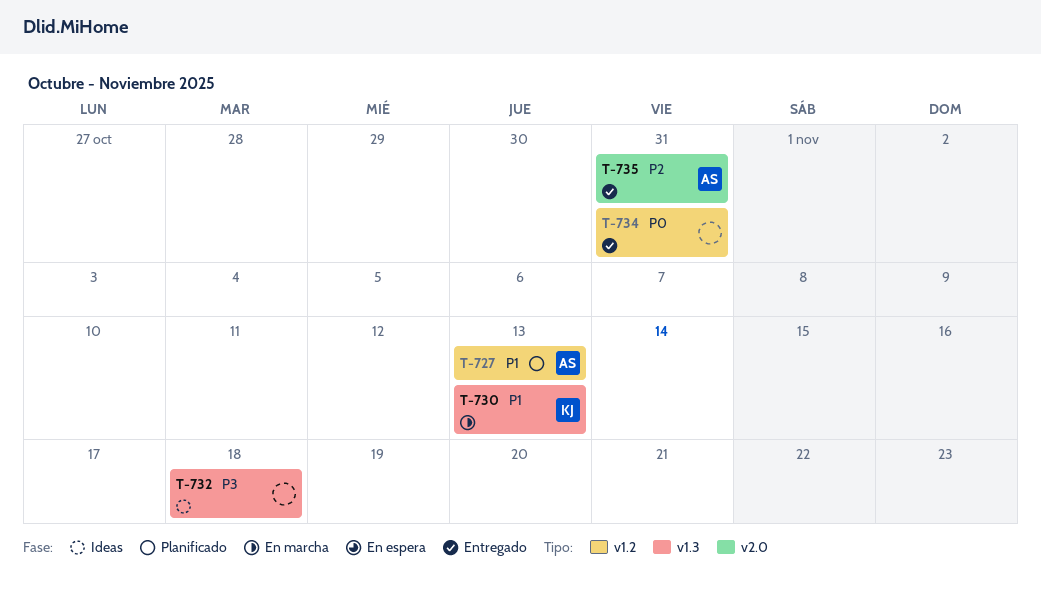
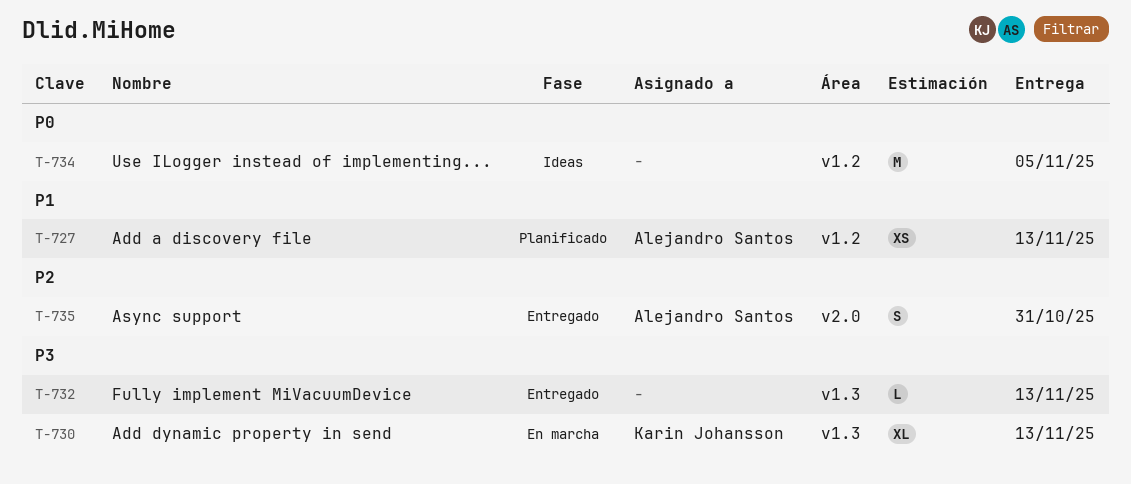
T-730, priority: P1 -> P3
T-732, status: Ideas -> Entregado
T-732, due: Nov 18 -> Nov 13
T-734, status: Entregado -> Ideas
T-734, due: Oct 31 -> Nov 5

